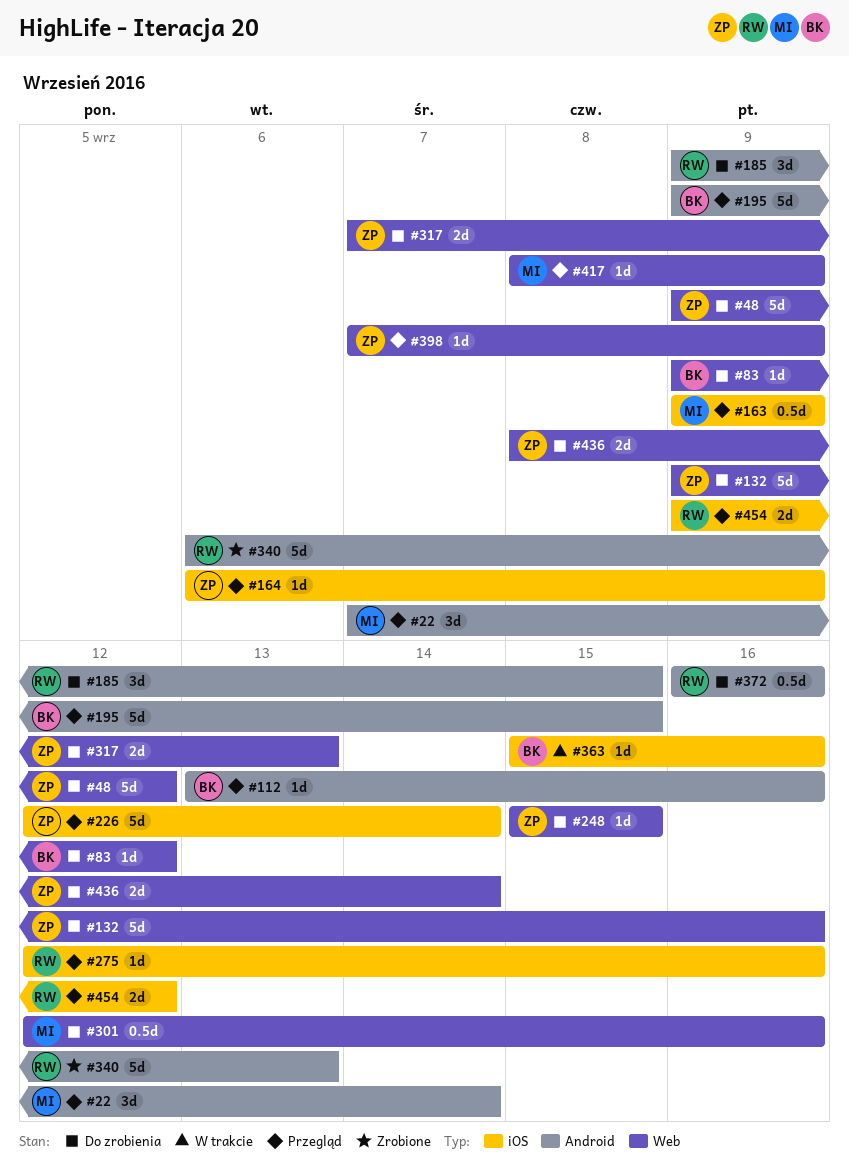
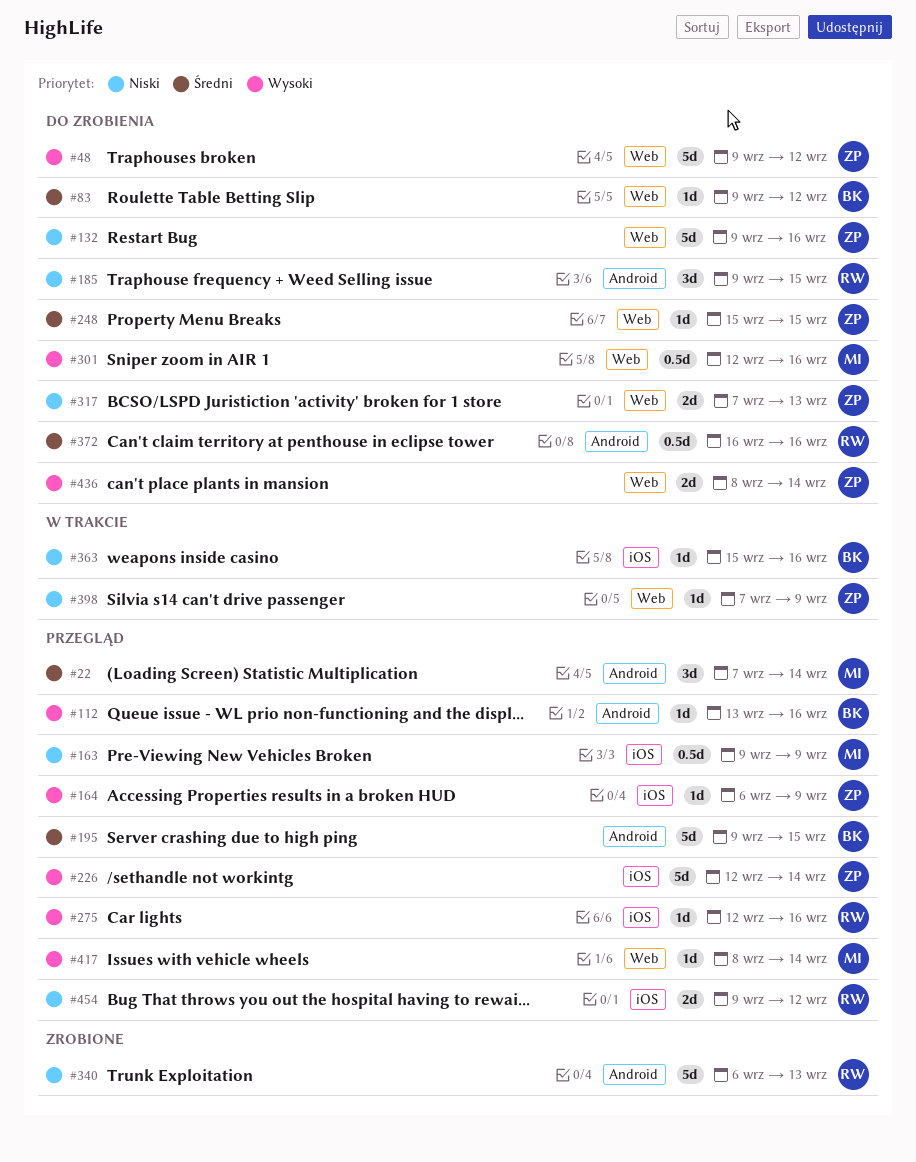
#398, status: Przegląd -> W trakcie
#417, due: Sep 9 -> Sep 14

